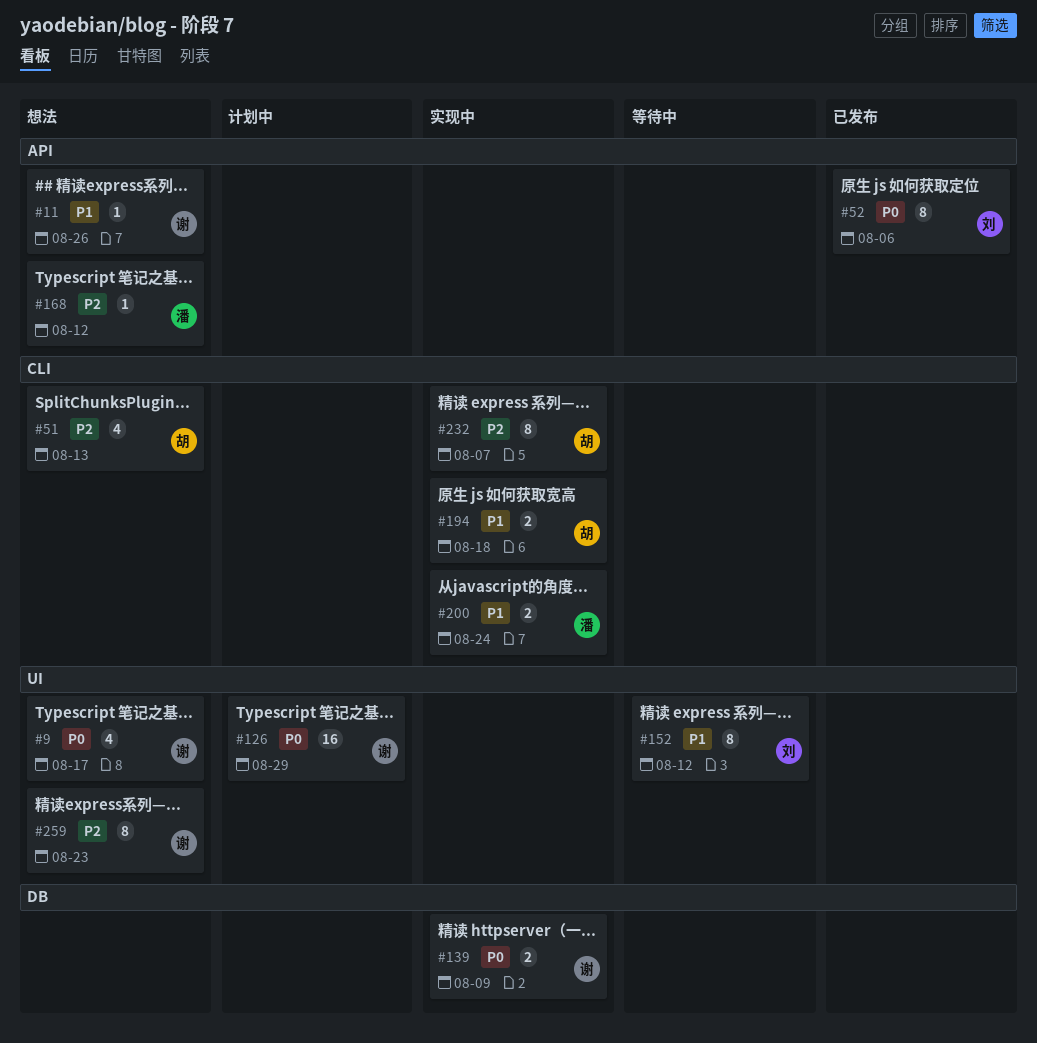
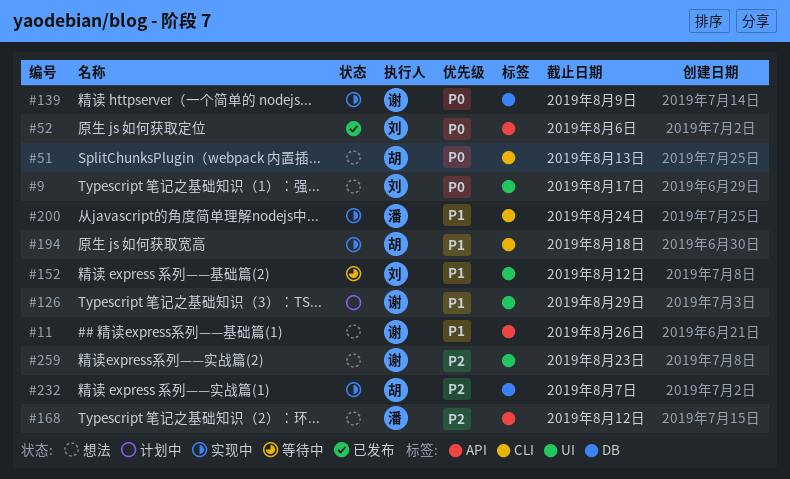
#9, owner: 谢 -> 刘
#51, priority: P2 -> P0
#126, priority: P0 -> P1
#232, label: CLI -> DB

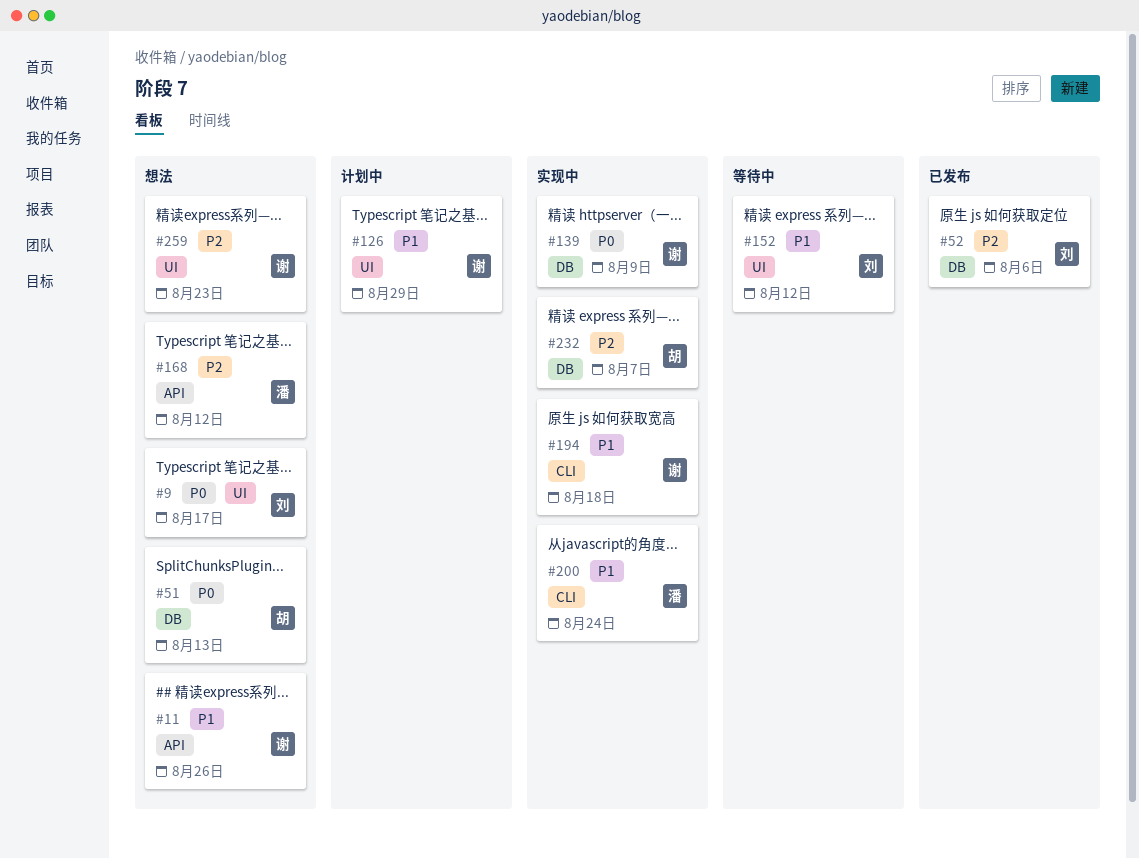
#51, label: CLI -> DB
#52, priority: P0 -> P2
#52, label: API -> DB
#194, owner: 胡 -> 谢

